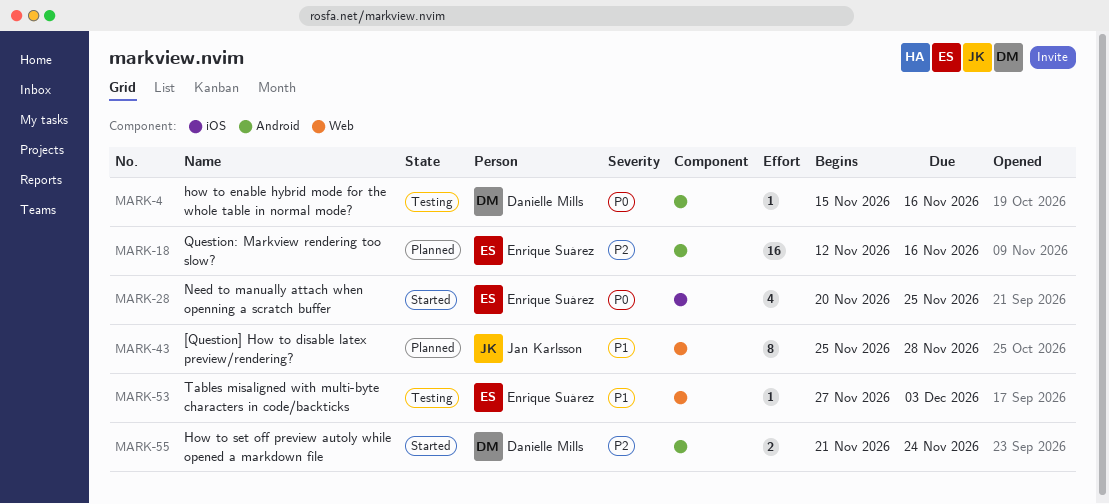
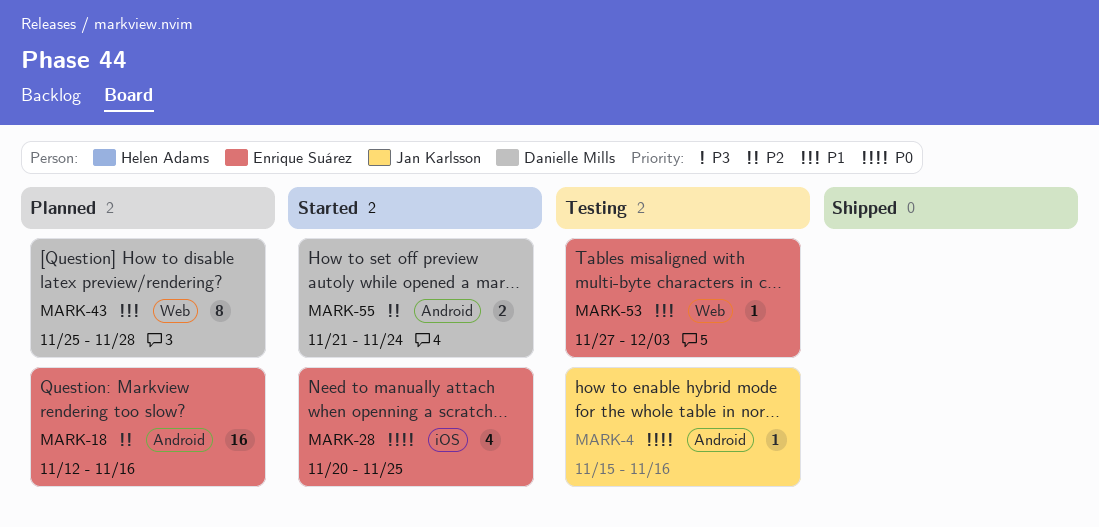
MARK-4, owner: Danielle Mills -> Jan Karlsson
MARK-43, owner: Jan Karlsson -> Danielle Mills

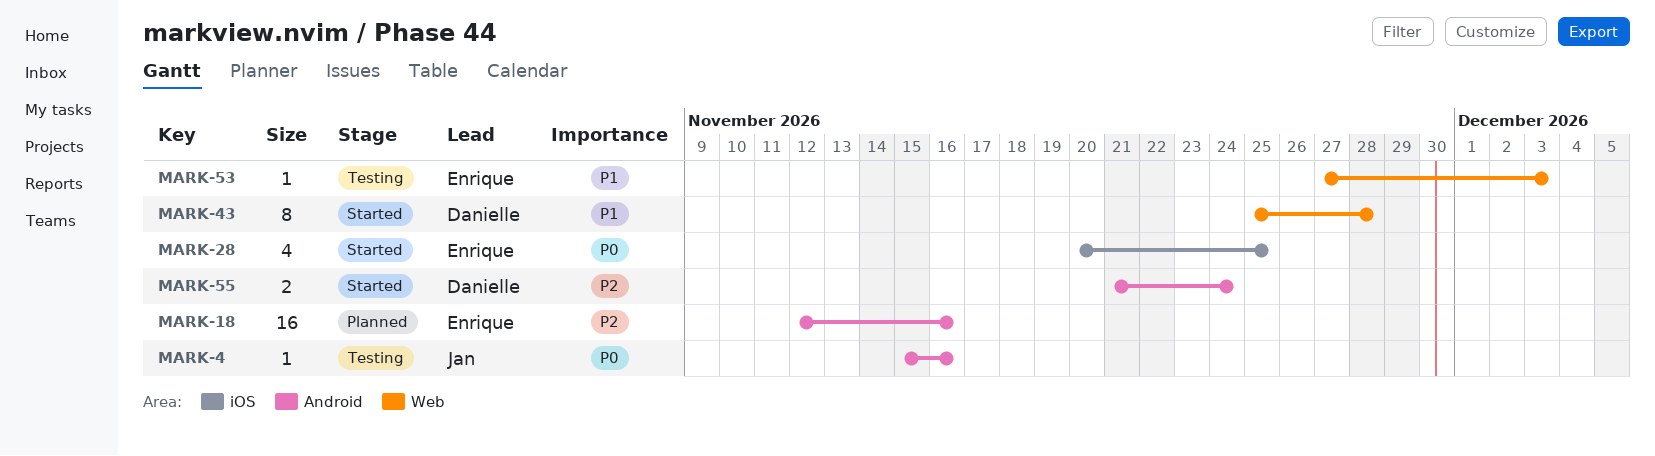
MARK-43, status: Planned -> Started

